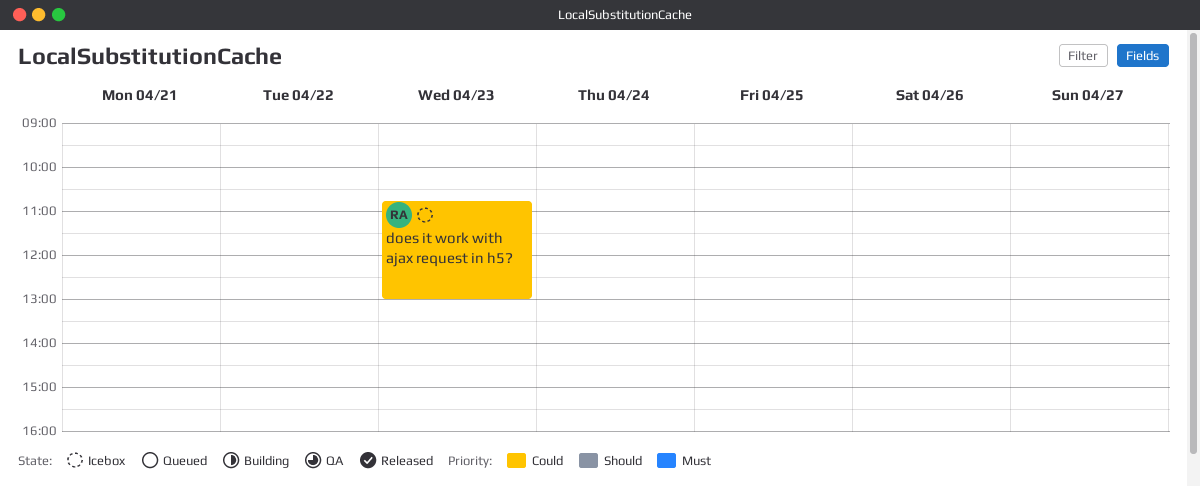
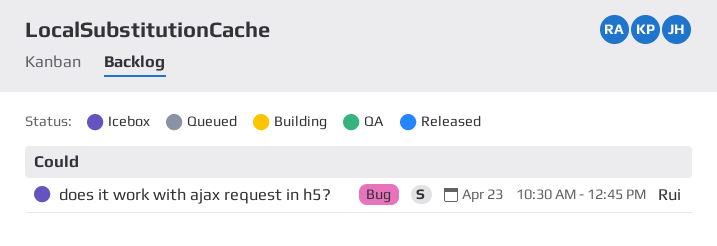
does it work with ajax request in h5?, begins: 10:45 -> 10:30
does it work with ajax request in h5?, ends: 13:00 -> 12:45

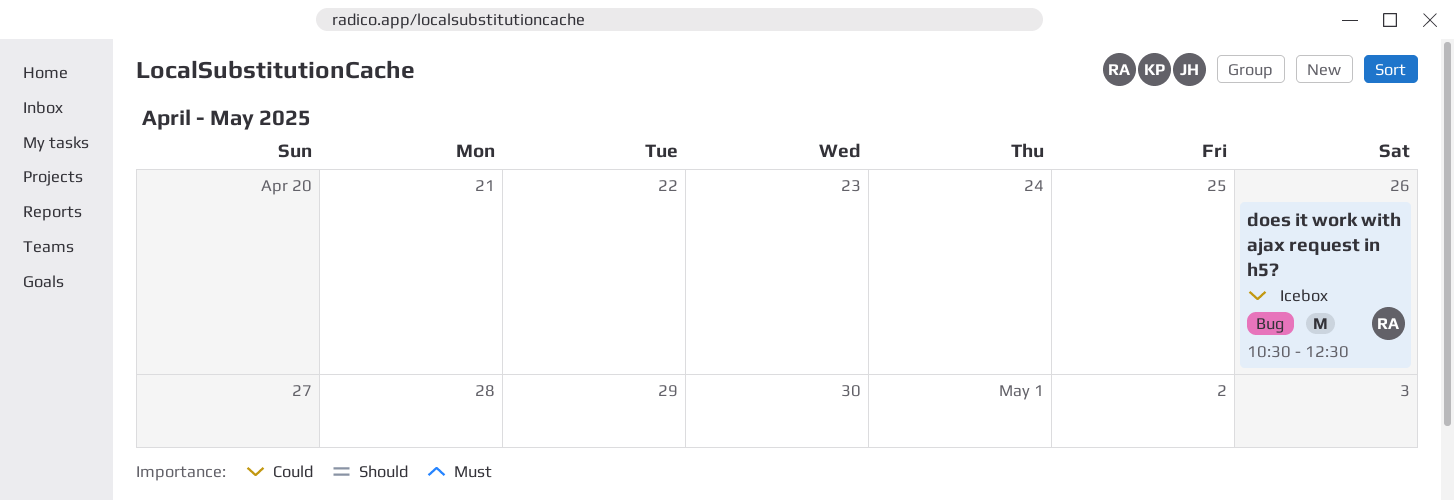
does it work with ajax request in h5?, estimate: S -> M
does it work with ajax request in h5?, day: Apr 23 -> Apr 26
does it work with ajax request in h5?, ends: 12:45 -> 12:30

